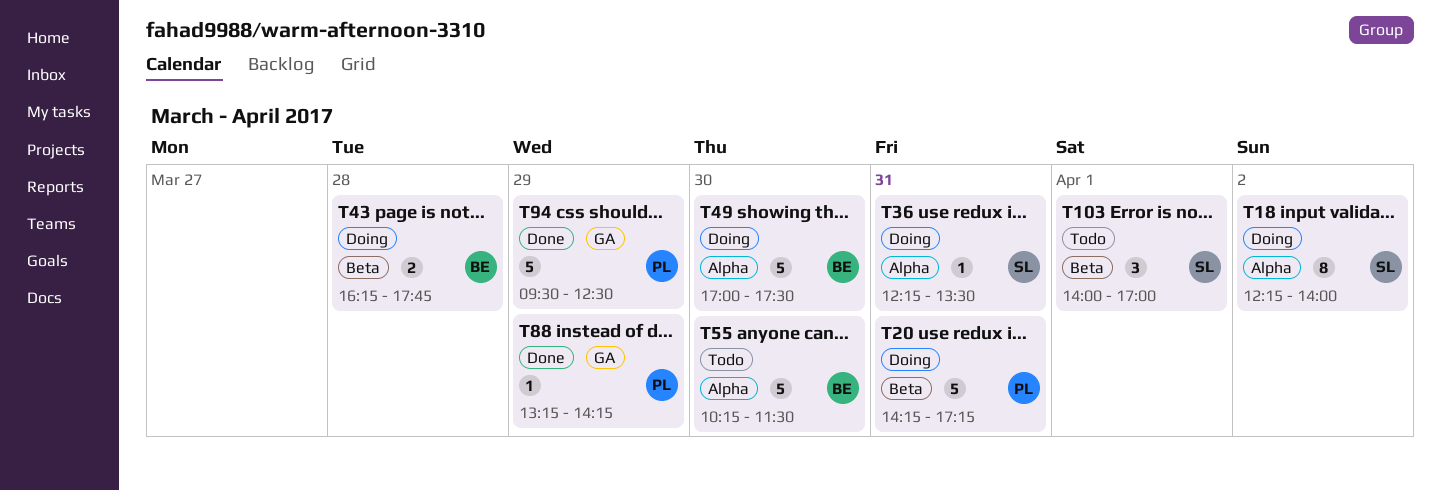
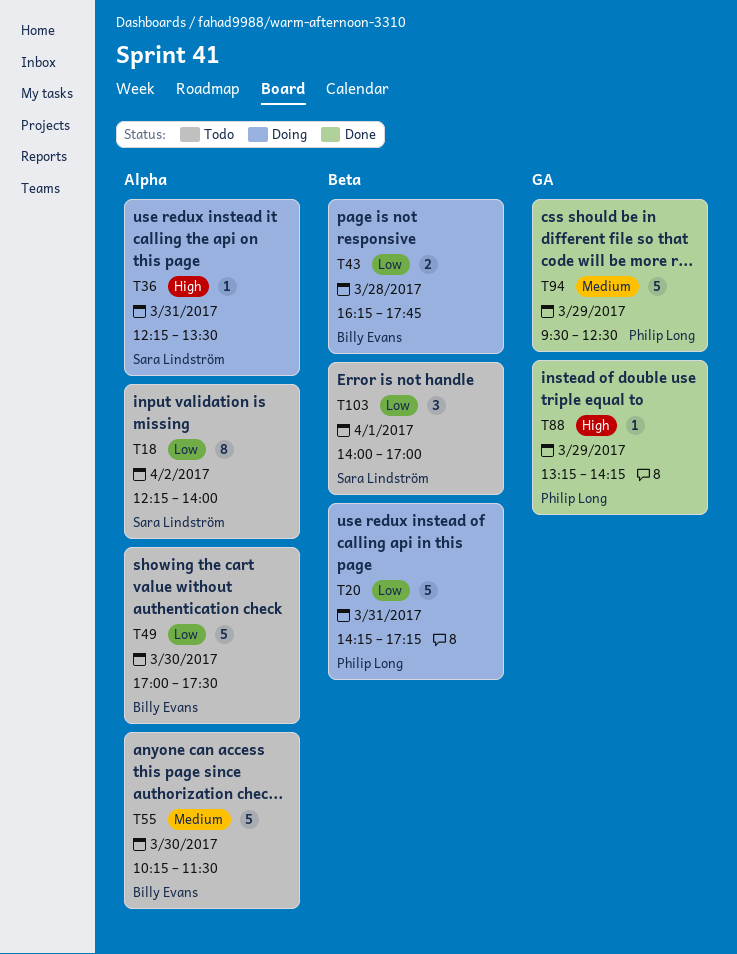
T18, status: Doing -> Todo
T49, status: Doing -> Todo

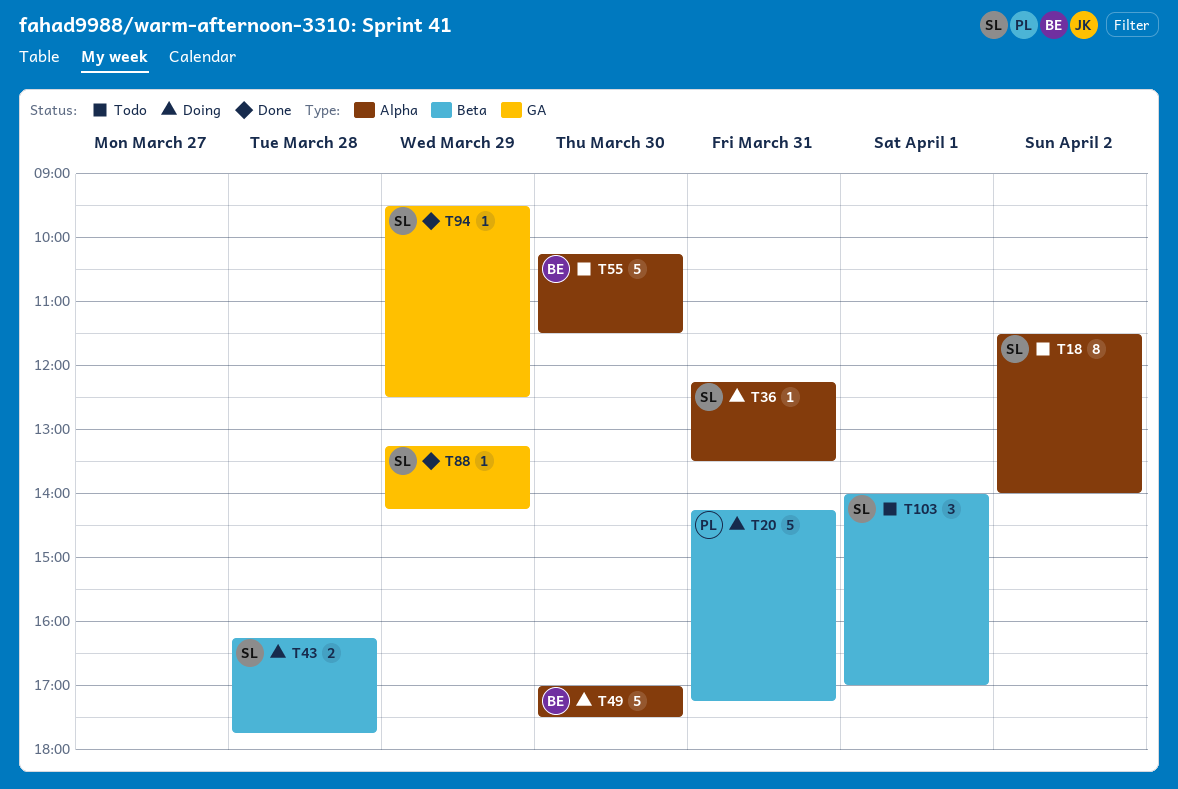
T18, begins: 12:15 -> 11:30
T43, owner: Billy Evans -> Sara Lindström
T49, status: Todo -> Doing
T88, owner: Philip Long -> Sara Lindström
T94, owner: Philip Long -> Sara Lindström
T94, estimate: 5 -> 1

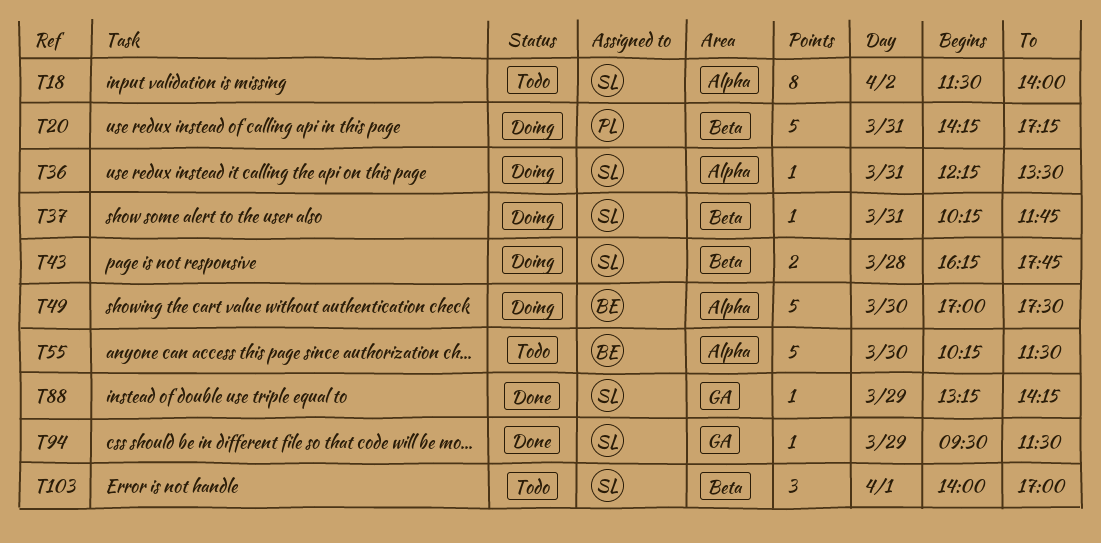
T37: none -> present
T94, ends: 12:30 -> 11:30

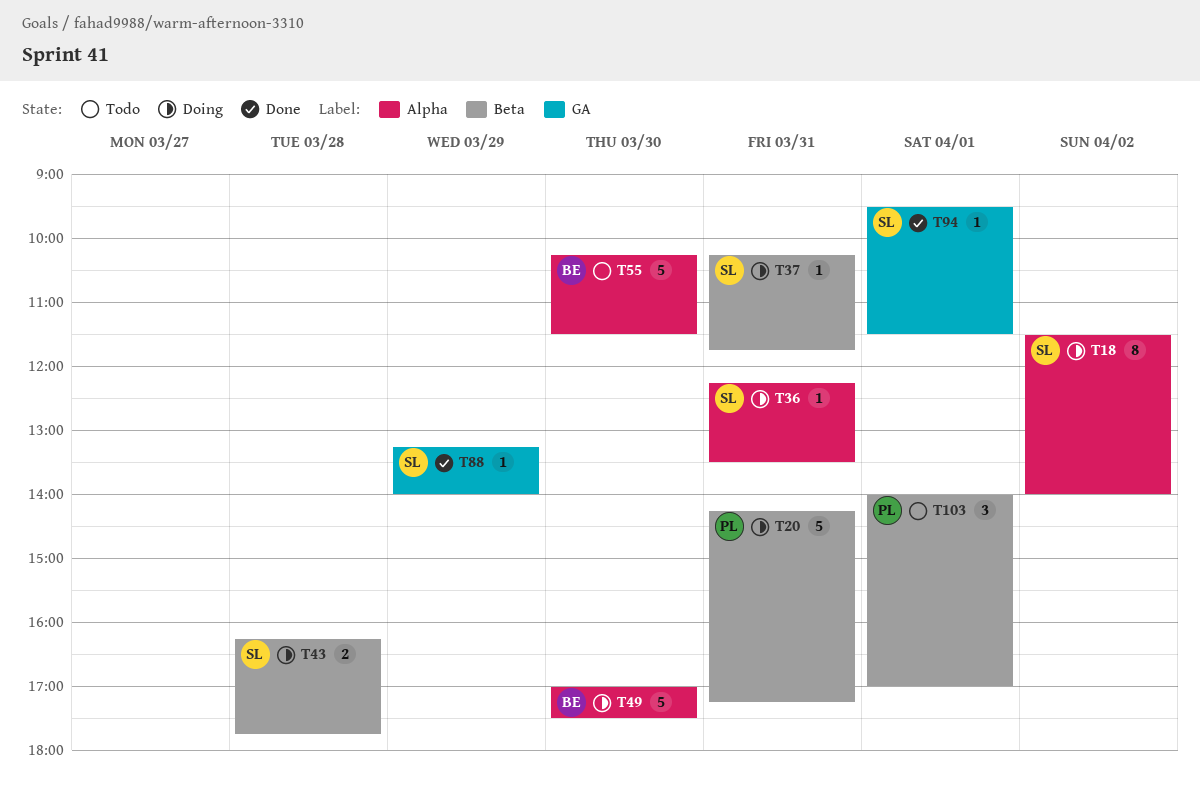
T18, status: Todo -> Doing
T88, ends: 14:15 -> 14:00
T94, day: Mar 29 -> Apr 1
T103, owner: SL -> PL

